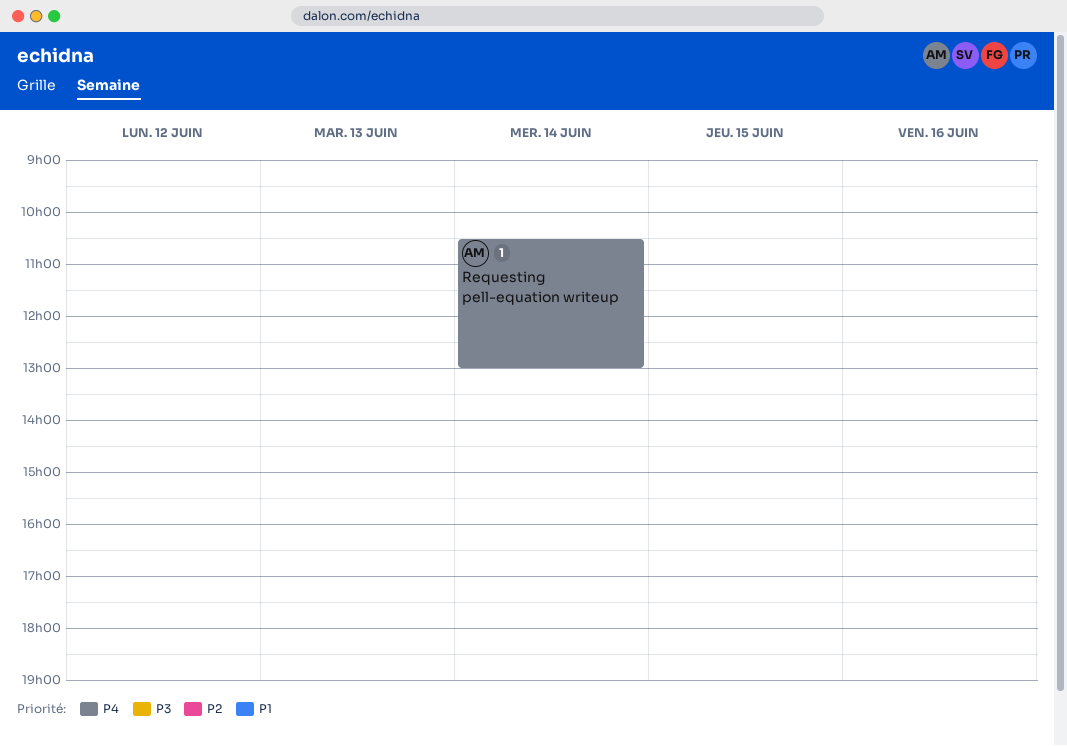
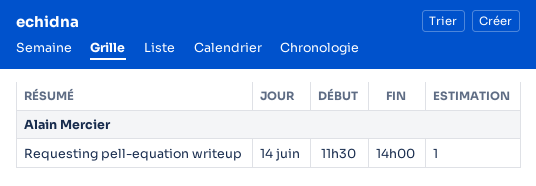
Requesting pell-equation writeup, begins: 10:30 -> 11:30
Requesting pell-equation writeup, ends: 13:00 -> 14:00

